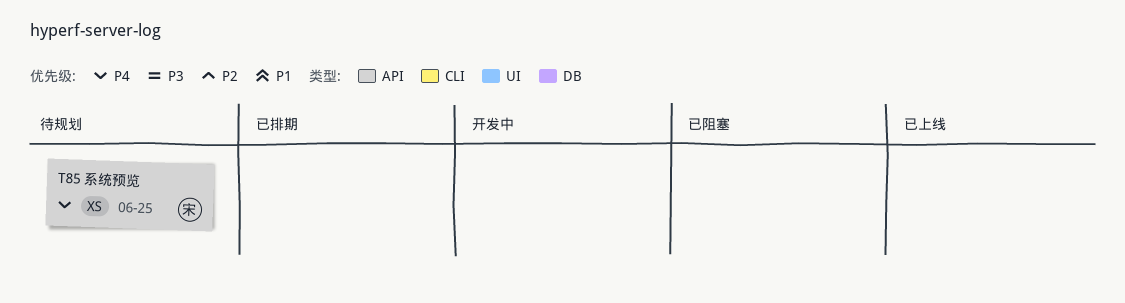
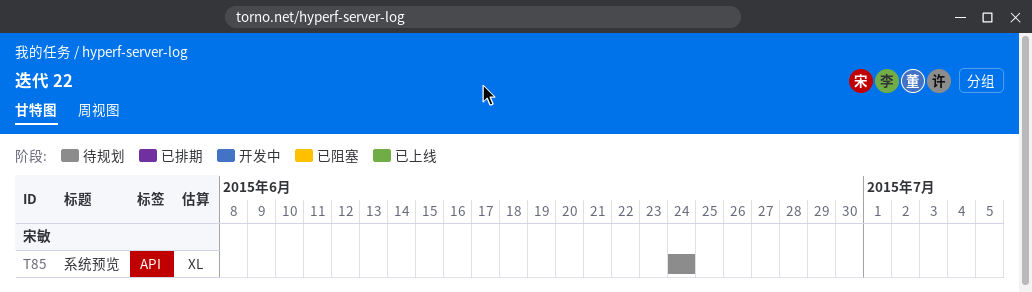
T85, estimate: XS -> XL
T85, due: Jun 25 -> Jun 24

